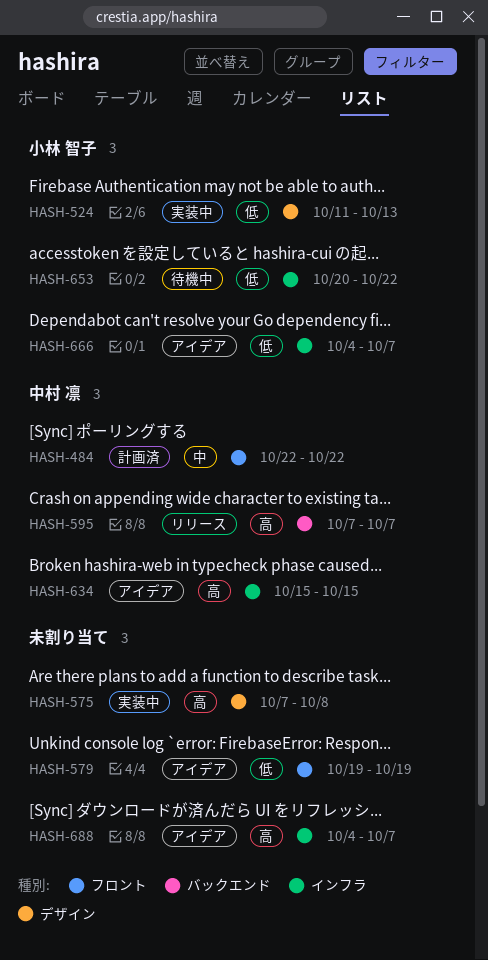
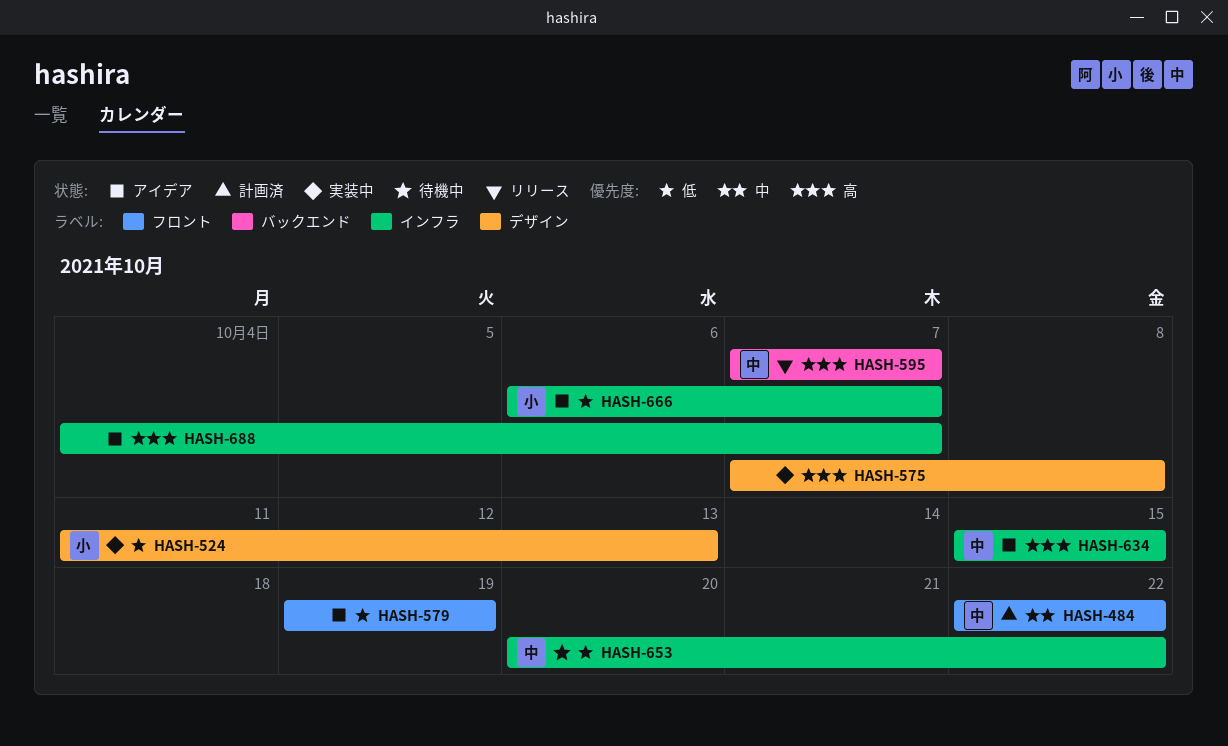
HASH-653, owner: 小林 智子 -> 中村 凛
HASH-666, start: Oct 4 -> Oct 6

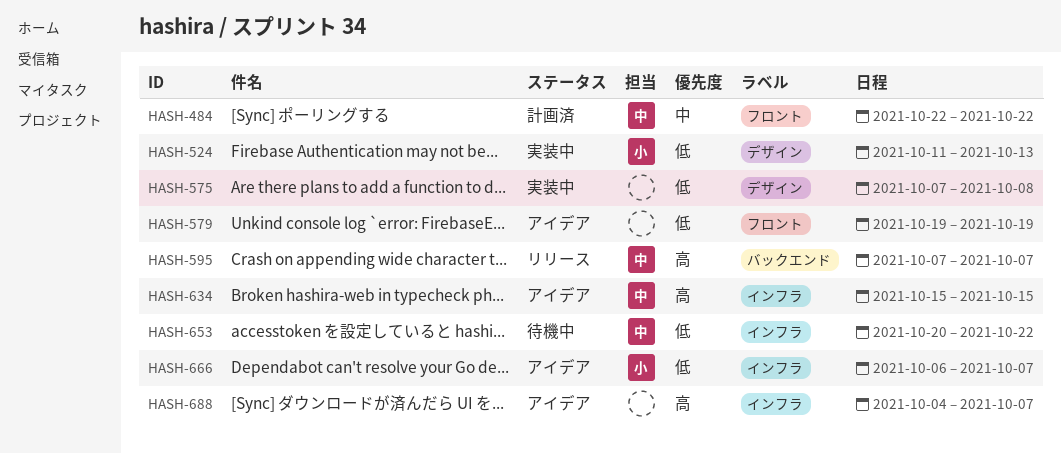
HASH-575, priority: 高 -> 低

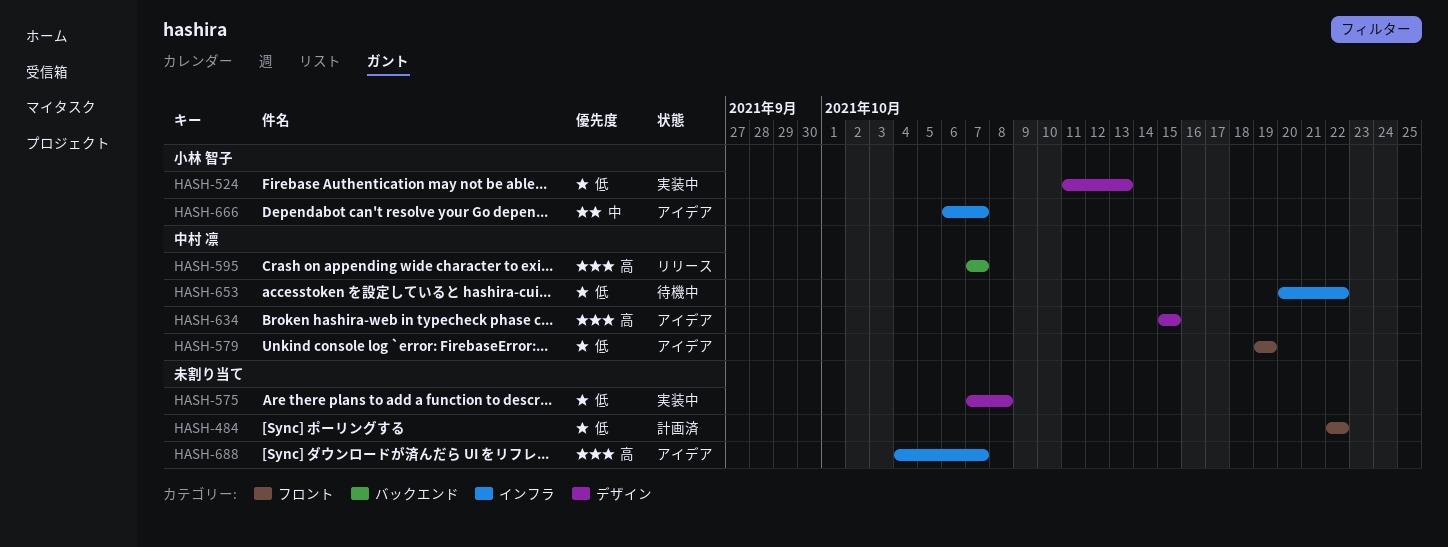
HASH-484, owner: 中村 凛 -> none
HASH-484, priority: 中 -> 低
HASH-579, owner: none -> 中村 凛
HASH-634, label: インフラ -> デザイン
HASH-666, priority: 低 -> 中

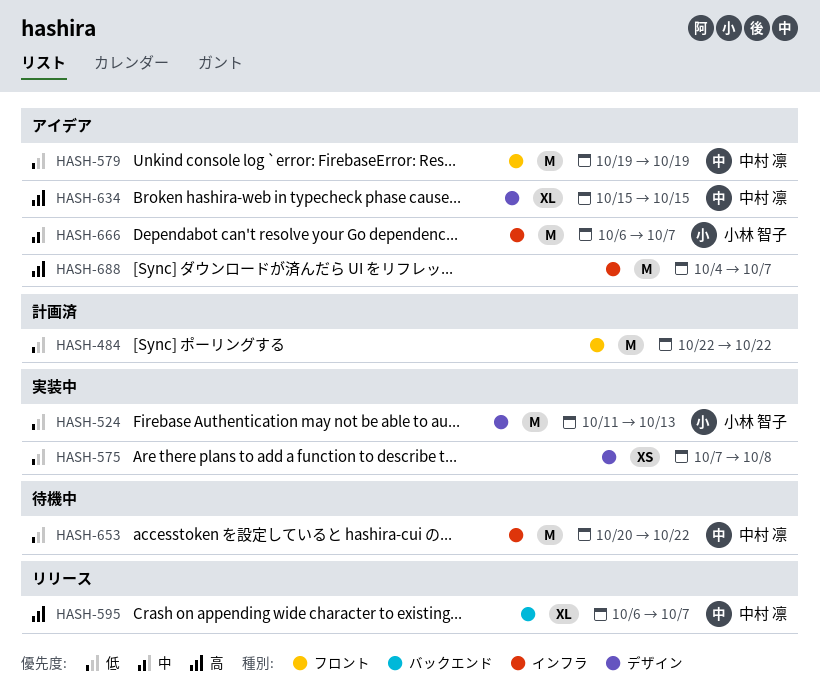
HASH-595, start: Oct 7 -> Oct 6

